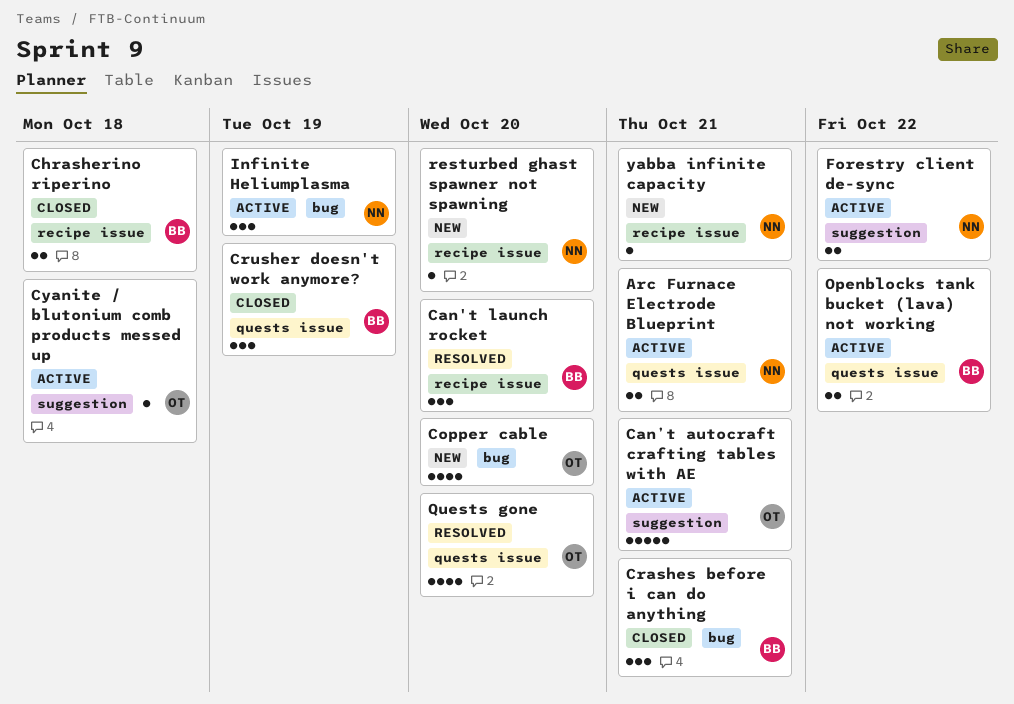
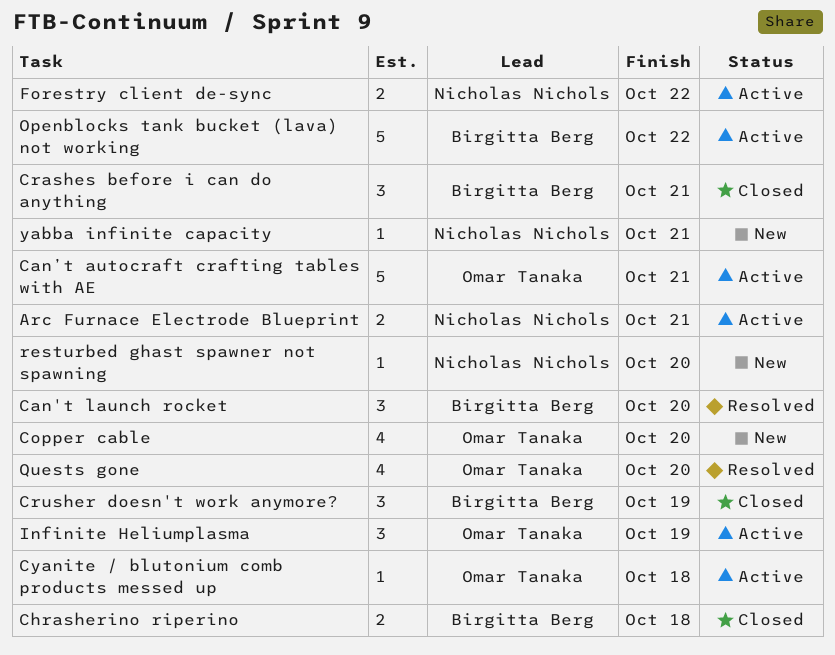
Infinite Heliumplasma, owner: Nicholas Nichols -> Omar Tanaka
Openblocks tank bucket (lava) not working, estimate: 2 -> 5

